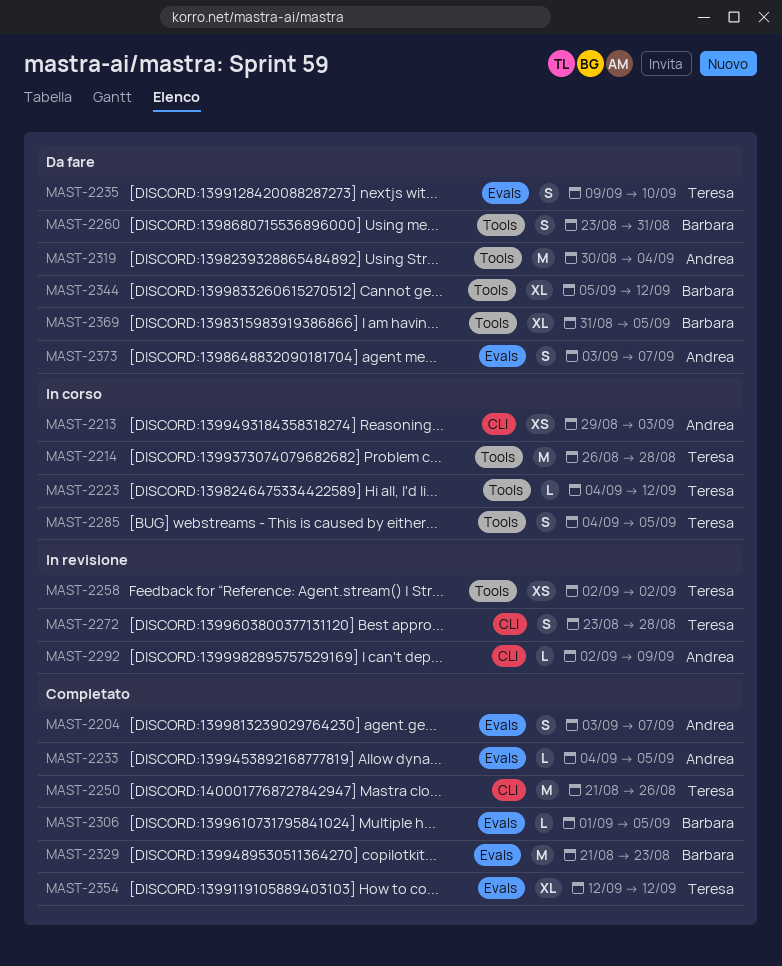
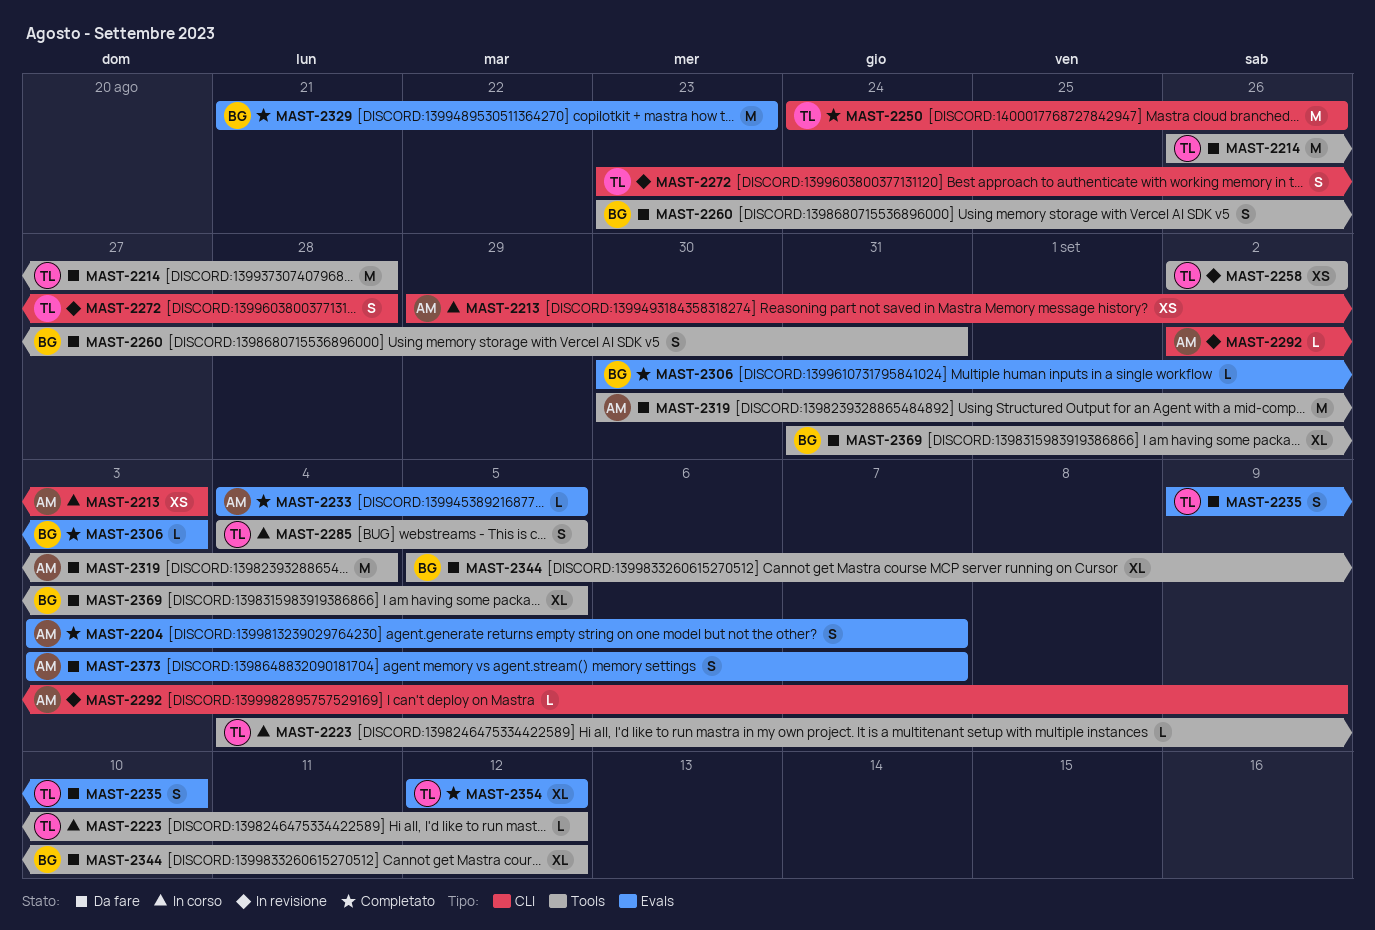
MAST-2214, status: In corso -> Da fare
MAST-2250, start: Aug 21 -> Aug 24
MAST-2306, start: Sep 1 -> Aug 30
MAST-2306, due: Sep 5 -> Sep 3

